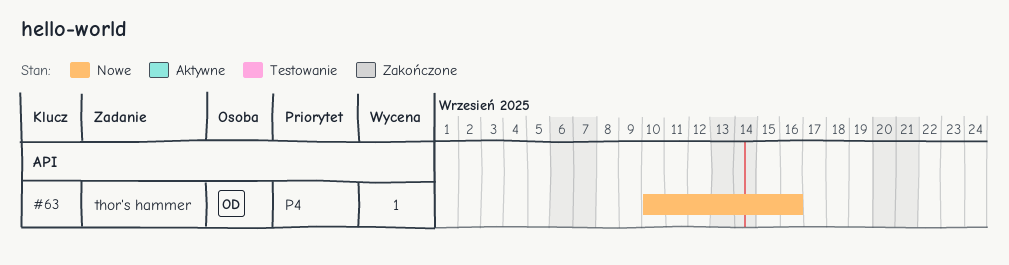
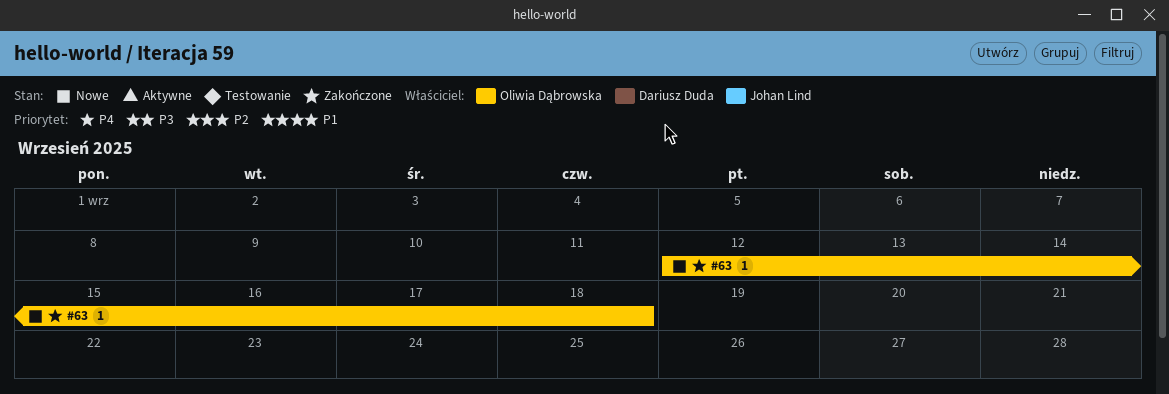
#63, start: Sep 10 -> Sep 12
#63, due: Sep 16 -> Sep 18

